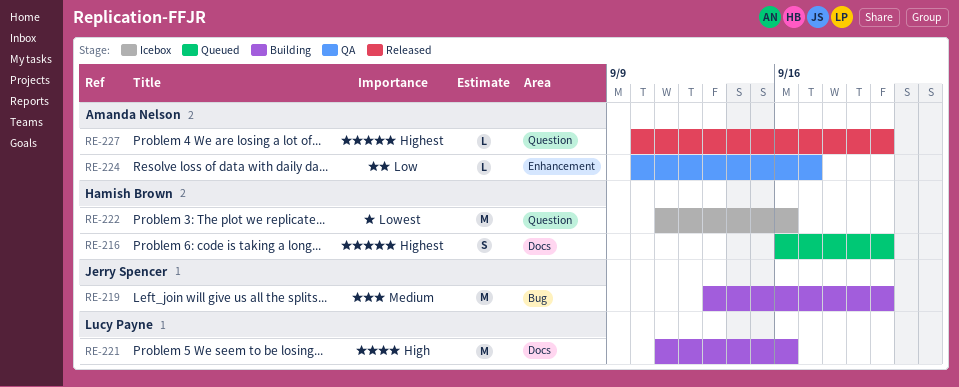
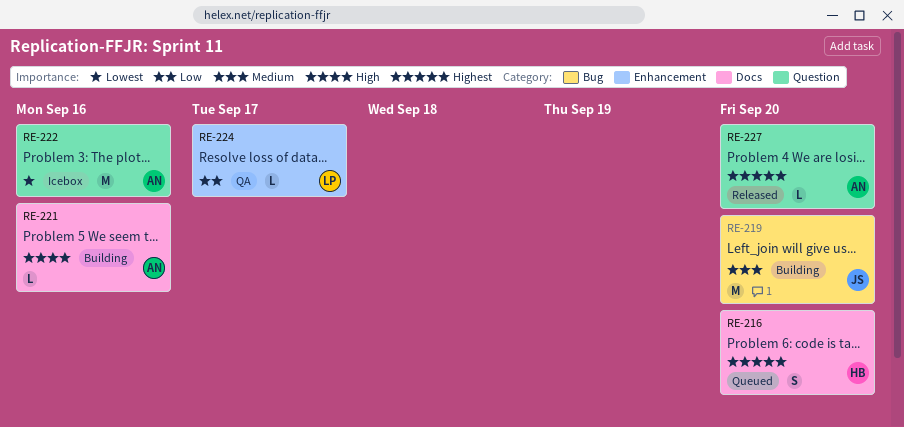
RE-221, owner: Lucy Payne -> Amanda Nelson
RE-221, estimate: M -> L
RE-222, owner: Hamish Brown -> Amanda Nelson
RE-224, owner: Amanda Nelson -> Lucy Payne

